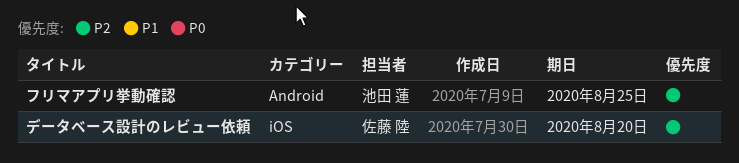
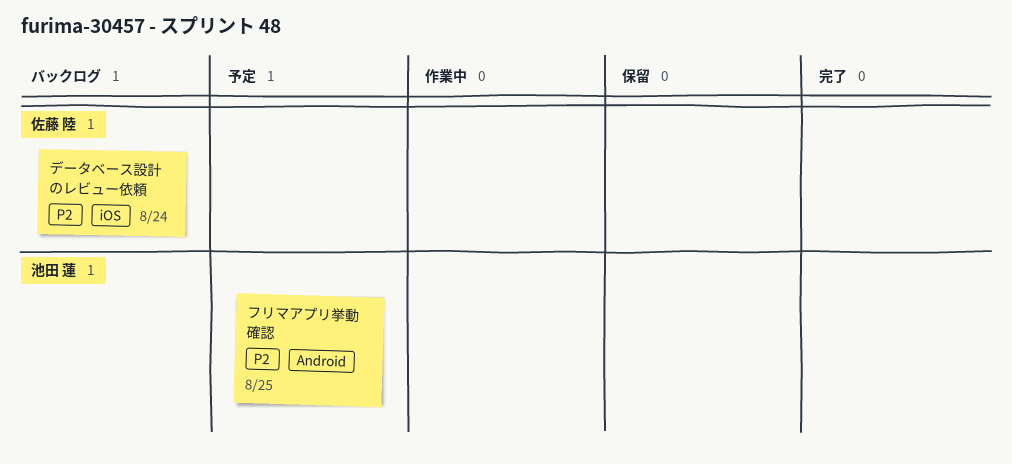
データベース設計のレビュー依頼, due: Aug 20 -> Aug 24

